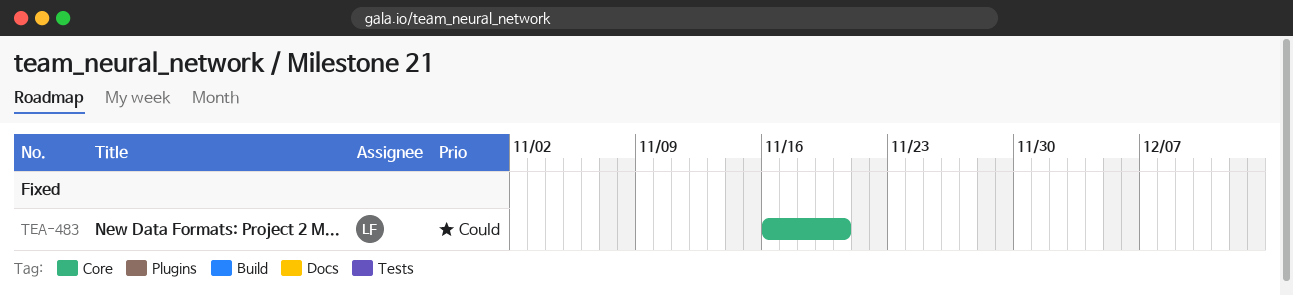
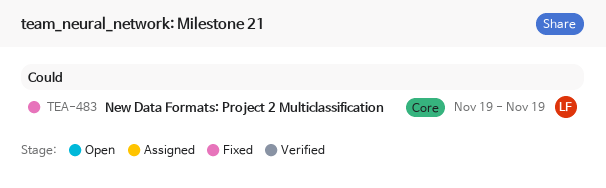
TEA-483, start: Nov 16 -> Nov 19
TEA-483, due: Nov 20 -> Nov 19

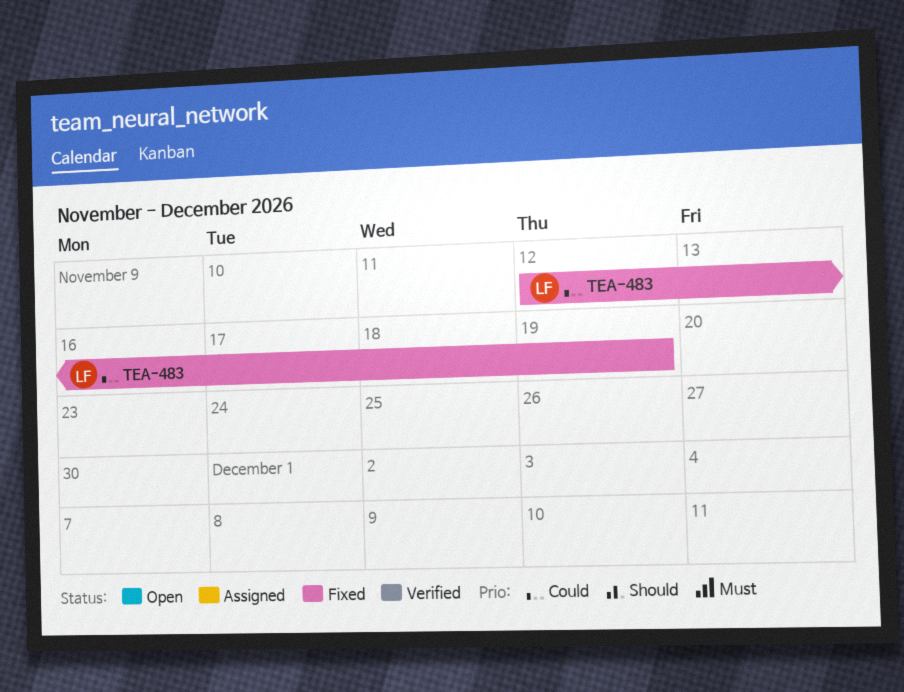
TEA-483, start: Nov 19 -> Nov 12

